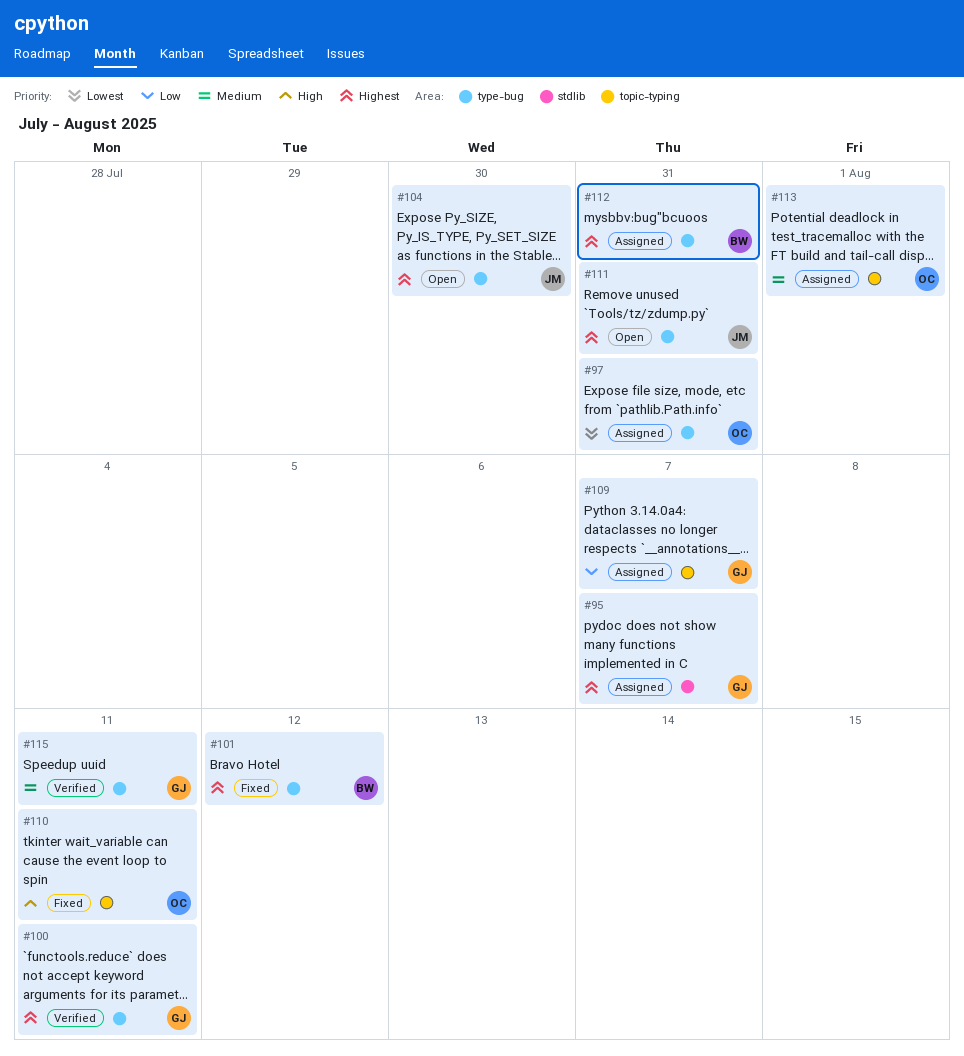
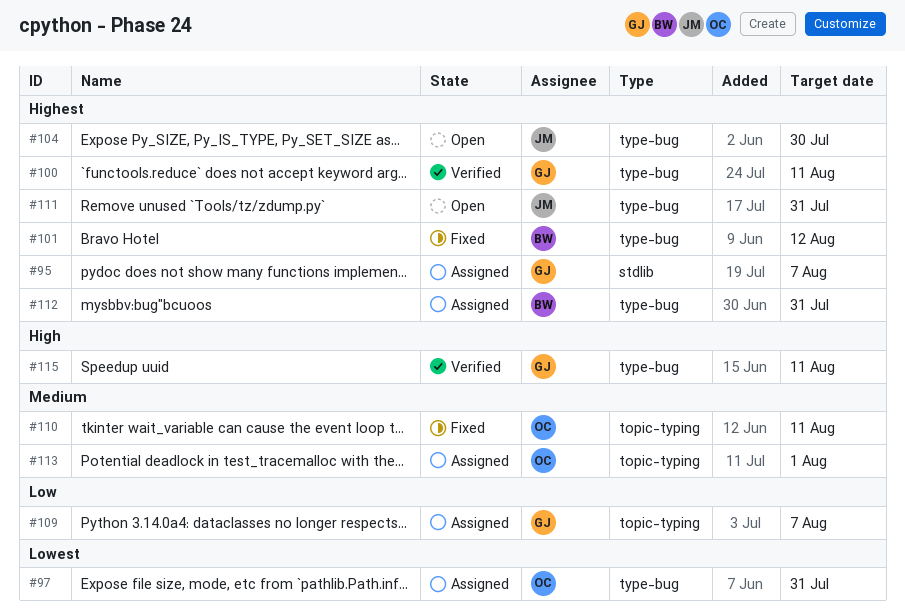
#110, priority: High -> Medium
#115, priority: Medium -> High

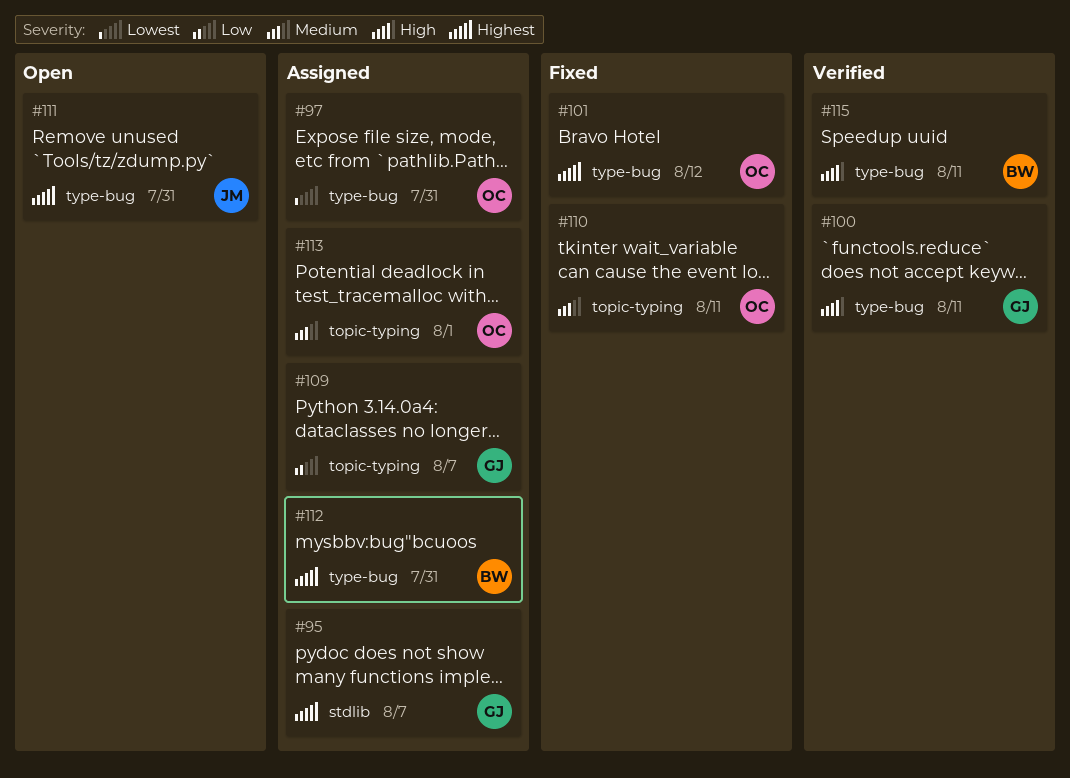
#100, priority: Highest -> High
#101, owner: BW -> OC
#104: present -> none
#115, owner: GJ -> BW

